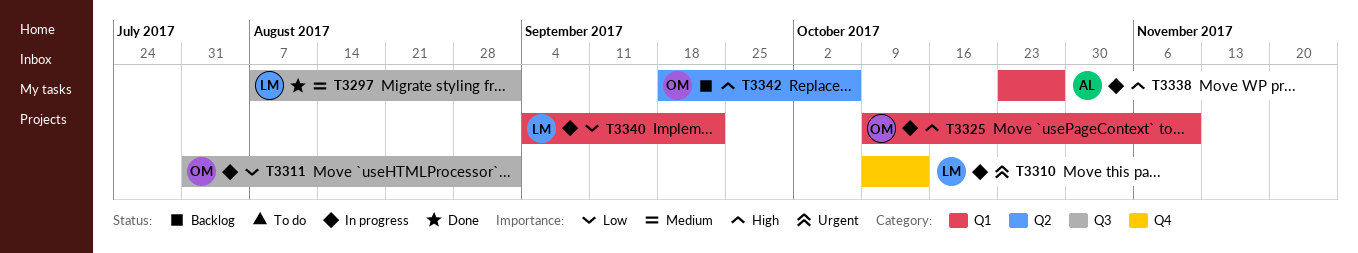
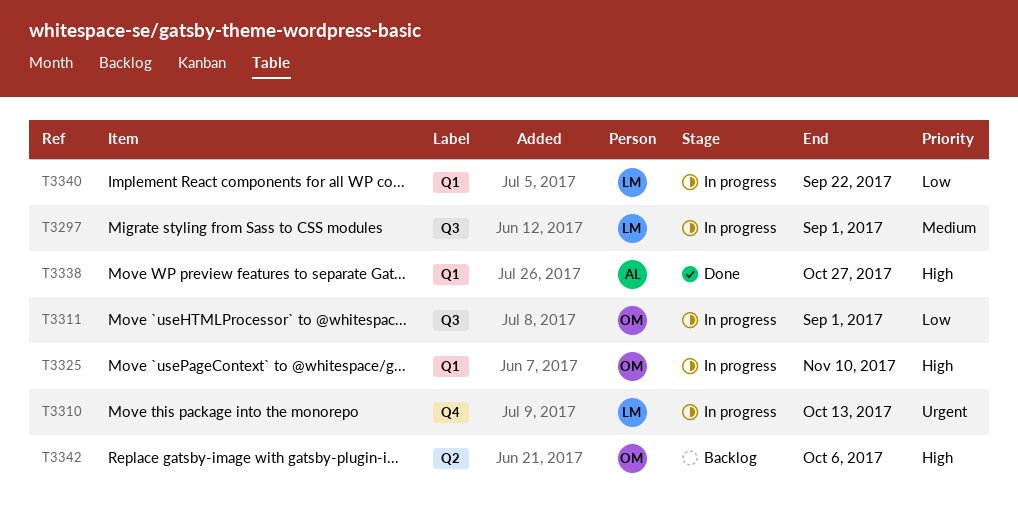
T3297, status: Done -> In progress
T3338, status: In progress -> Done

